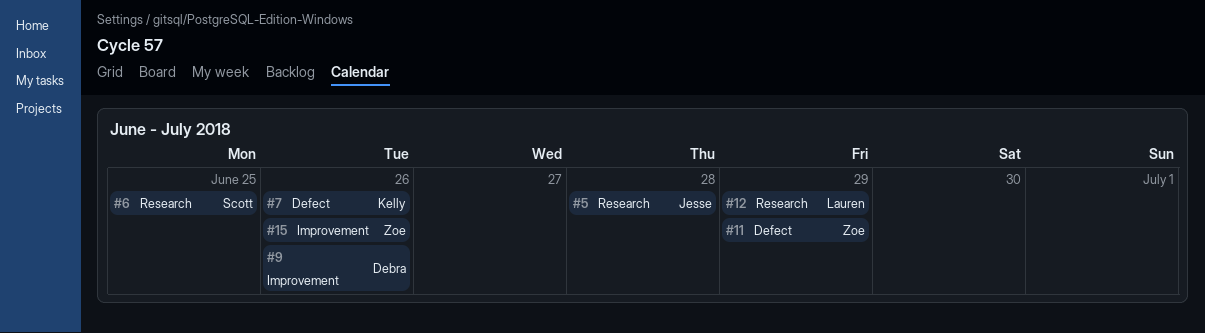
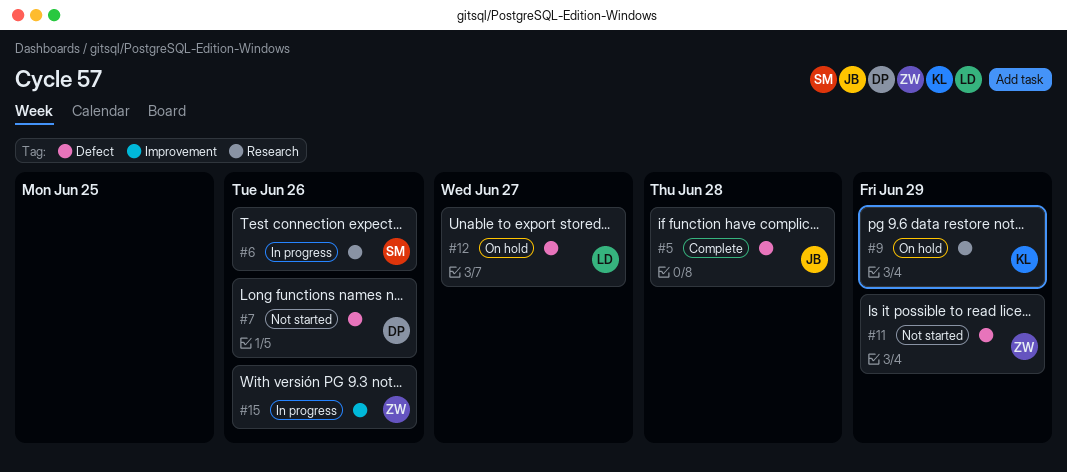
#5, label: Research -> Defect
#6, due: Jun 25 -> Jun 26
#7, owner: Kelly -> Debra
#9, owner: Debra -> Kelly
#9, label: Improvement -> Research
#9, due: Jun 26 -> Jun 29
#12, label: Research -> Defect
#12, due: Jun 29 -> Jun 27

